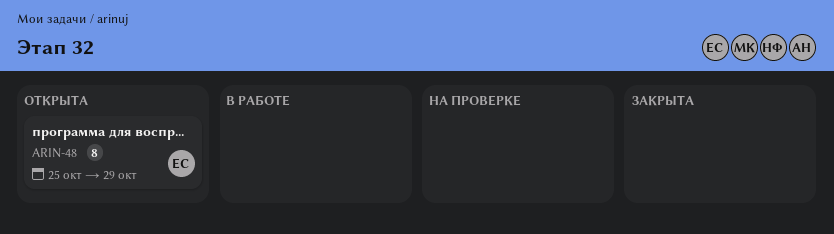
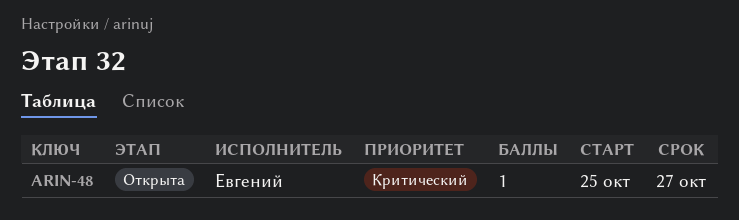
ARIN-48, estimate: 8 -> 1
ARIN-48, due: Oct 29 -> Oct 27

